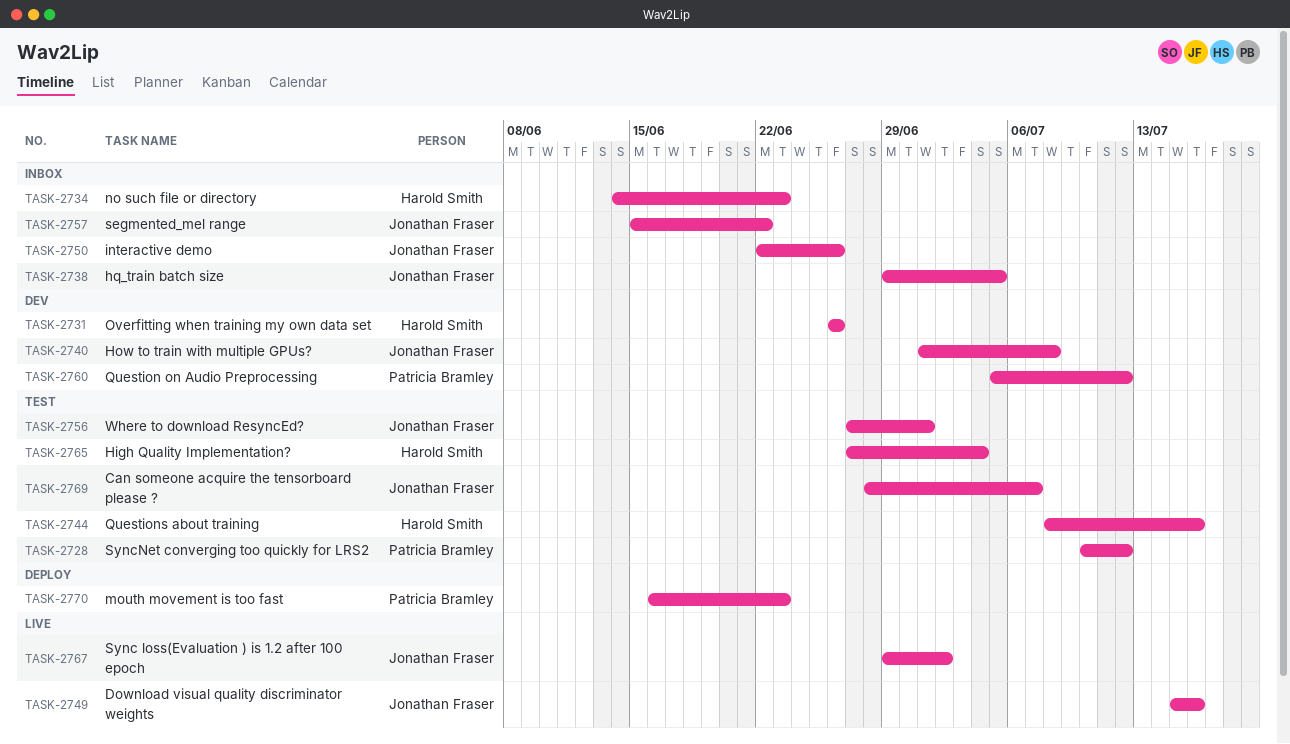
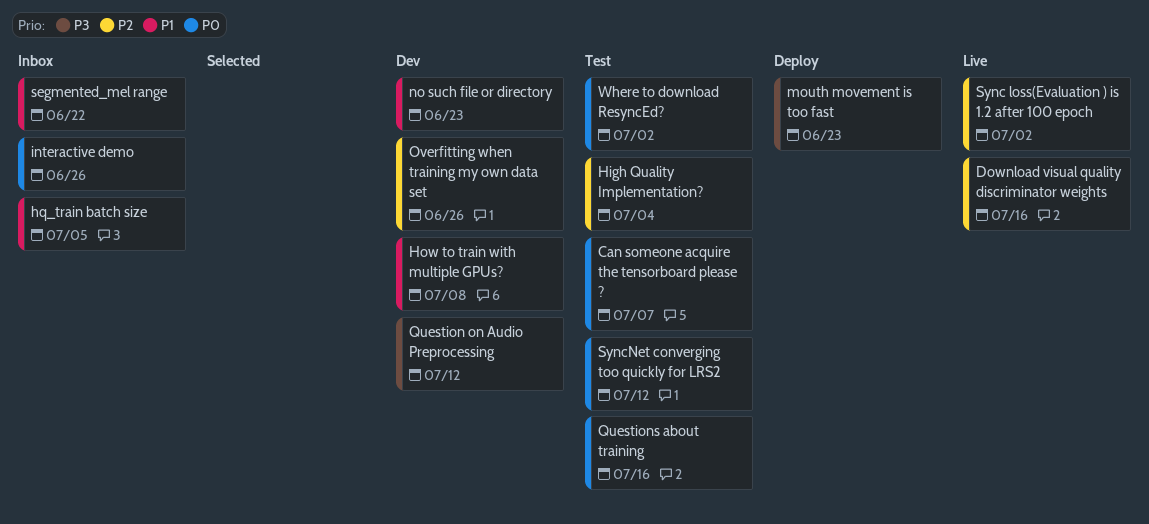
no such file or directory, status: Inbox -> Dev
Where to download ResyncEd?, due: Jul 1 -> Jul 2

